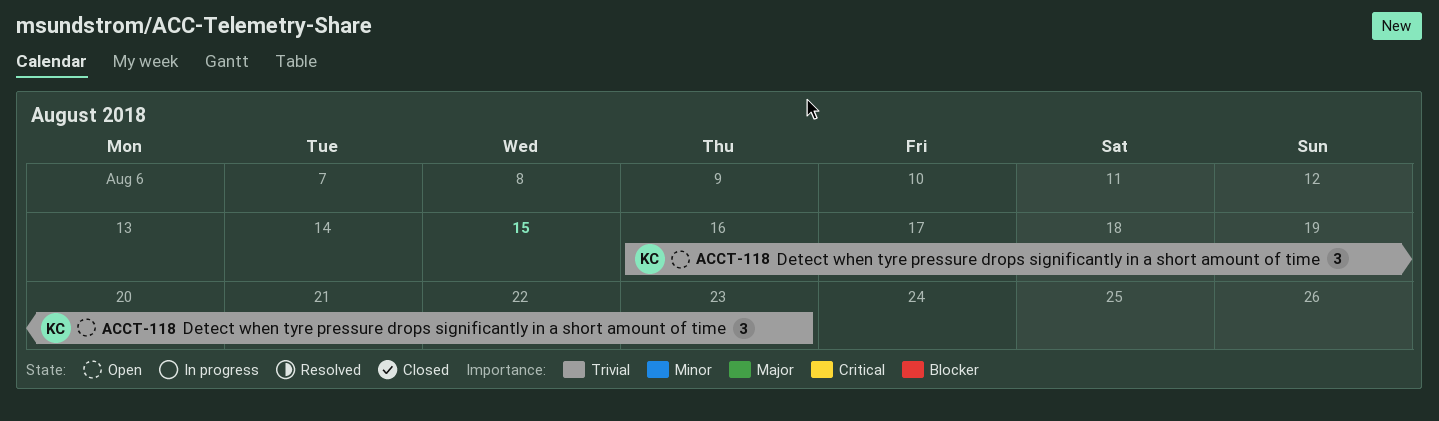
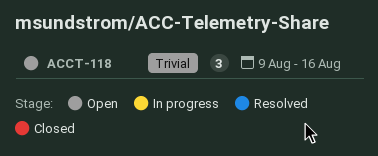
ACCT-118, start: Aug 16 -> Aug 9
ACCT-118, due: Aug 23 -> Aug 16

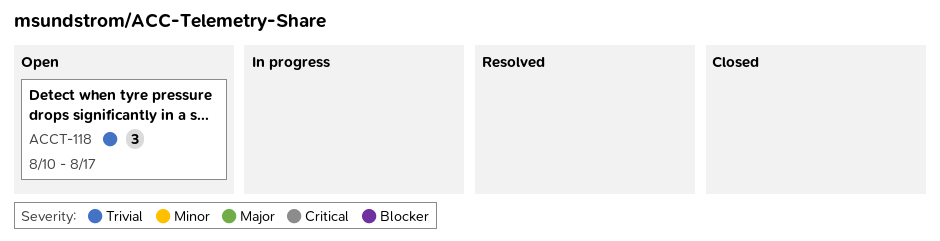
ACCT-118, start: Aug 9 -> Aug 10
ACCT-118, due: Aug 16 -> Aug 17

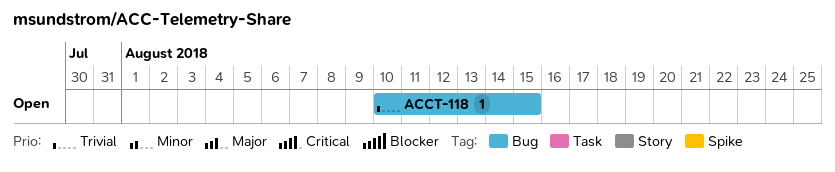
ACCT-118, estimate: 3 -> 1
ACCT-118, due: Aug 17 -> Aug 15

